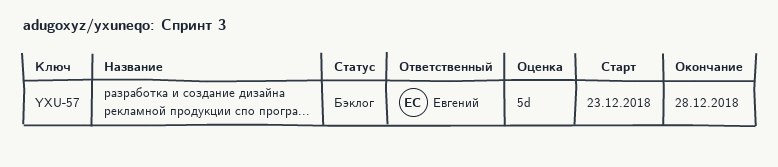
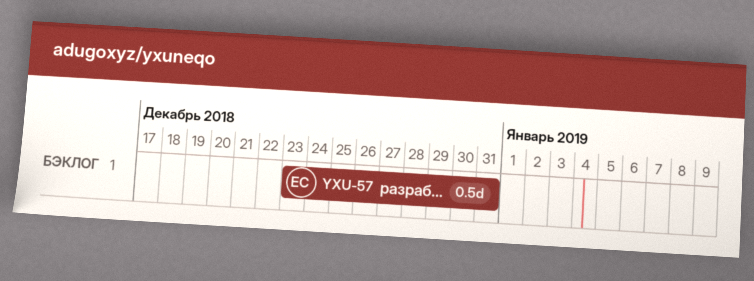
YXU-57, estimate: 5d -> 0.5d
YXU-57, due: Dec 28 -> Dec 31

